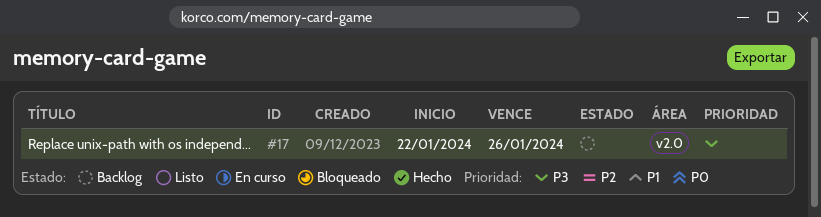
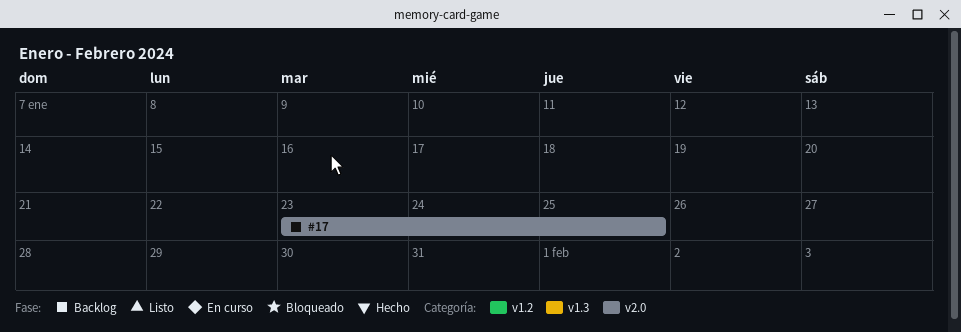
#17, start: Jan 22 -> Jan 23
#17, due: Jan 26 -> Jan 25

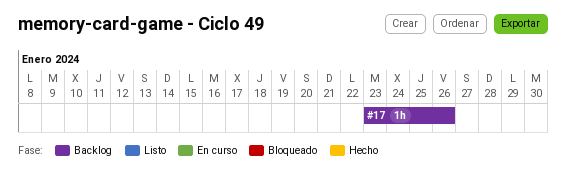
#17, due: Jan 25 -> Jan 26

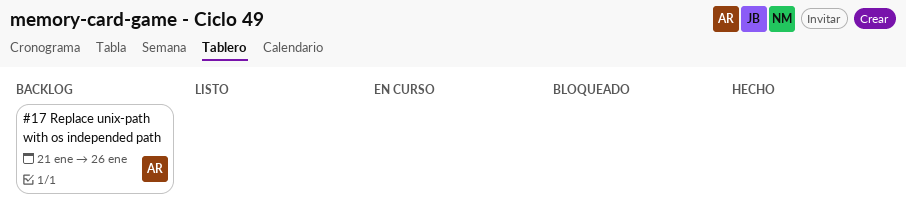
#17, start: Jan 23 -> Jan 21

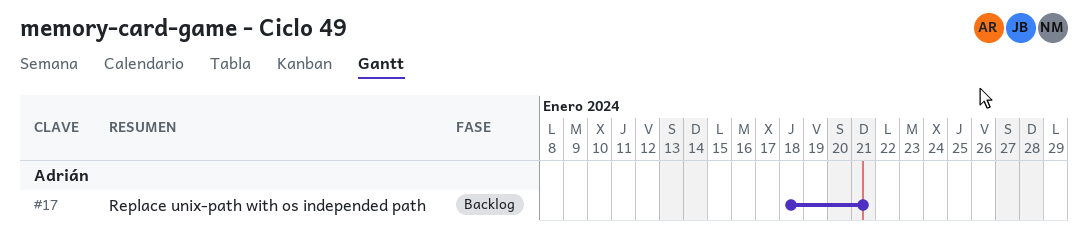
#17, start: Jan 21 -> Jan 18
#17, due: Jan 26 -> Jan 21

